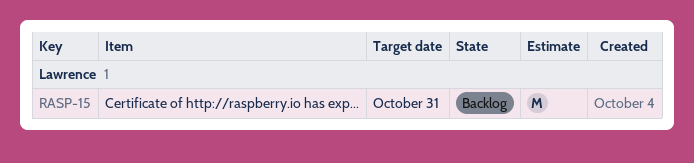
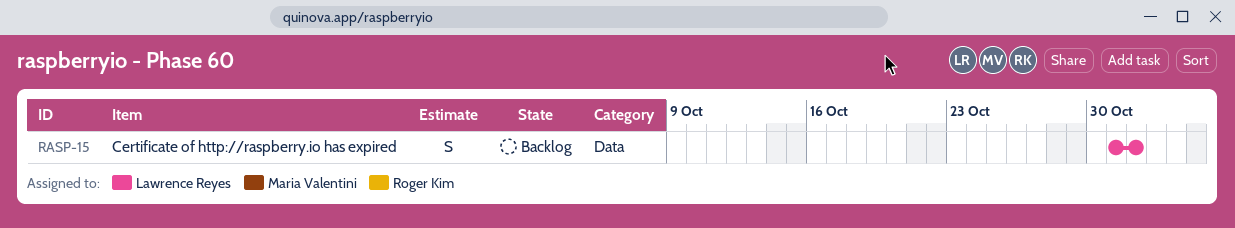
RASP-15, estimate: M -> S
RASP-15, due: Oct 31 -> Nov 1

